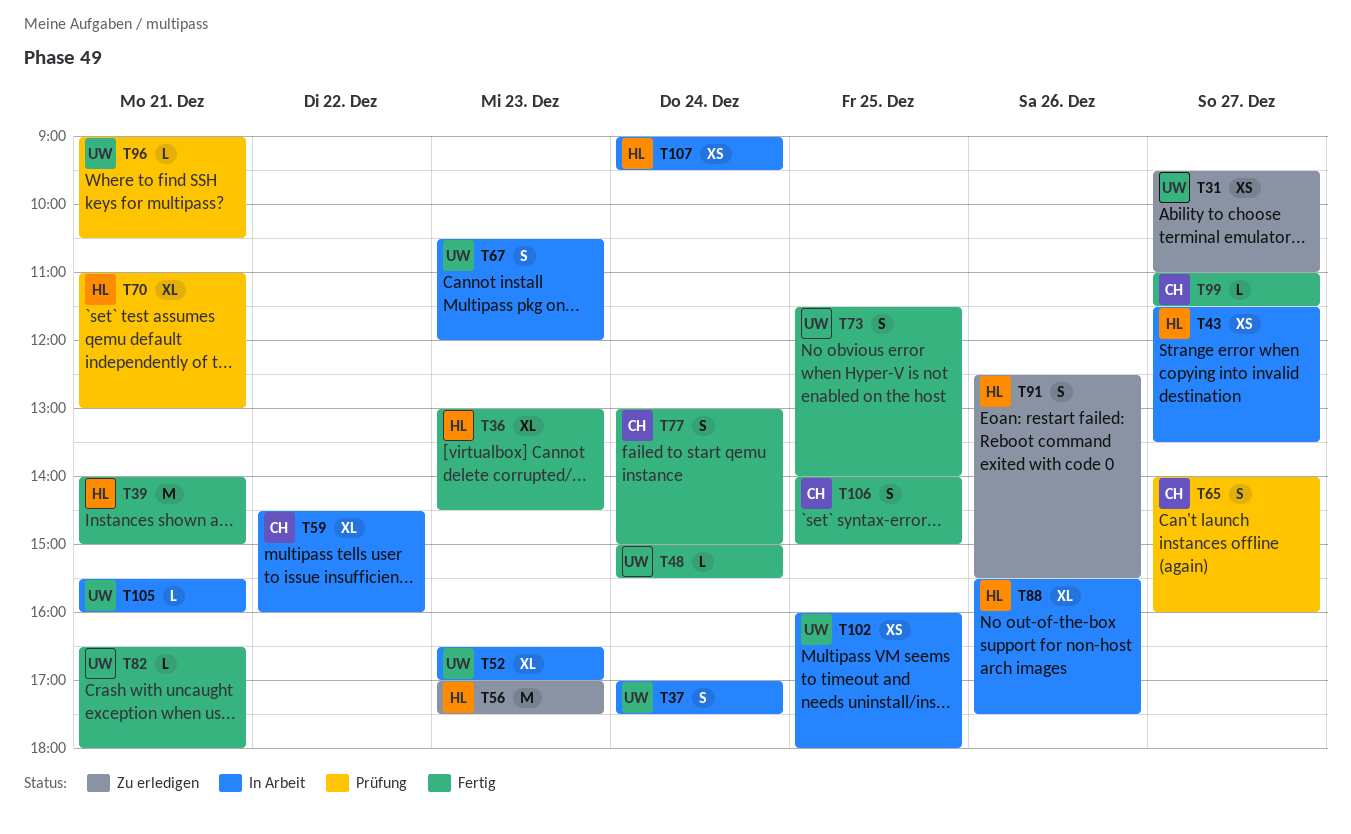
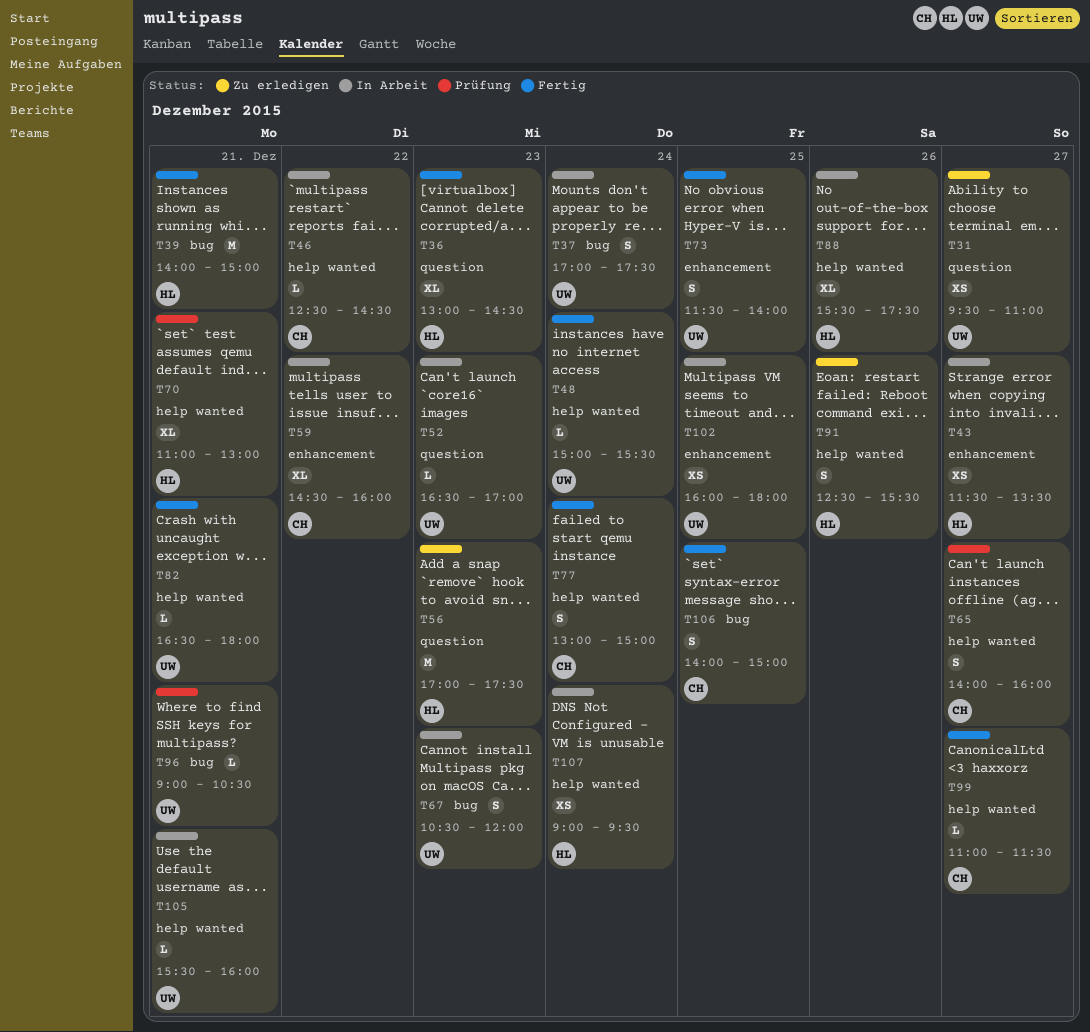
T46: none -> present
T52, estimate: XL -> L

